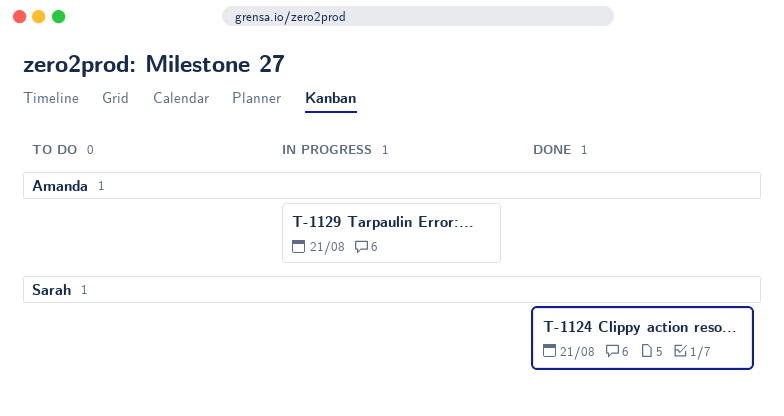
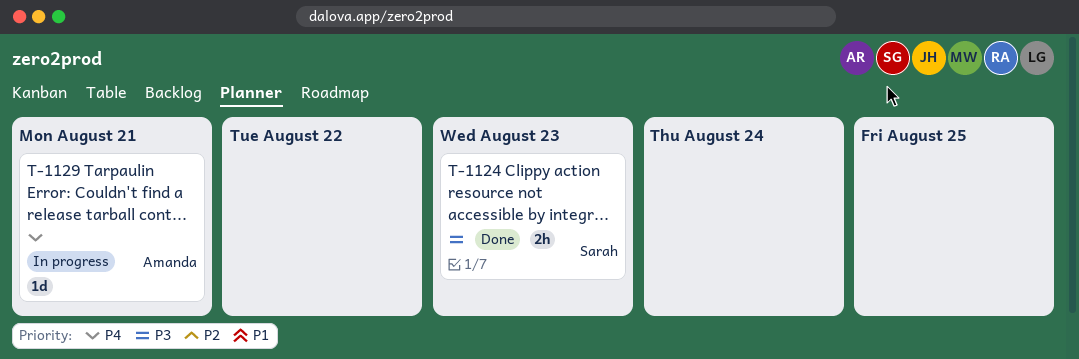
T-1124, due: Aug 21 -> Aug 23

